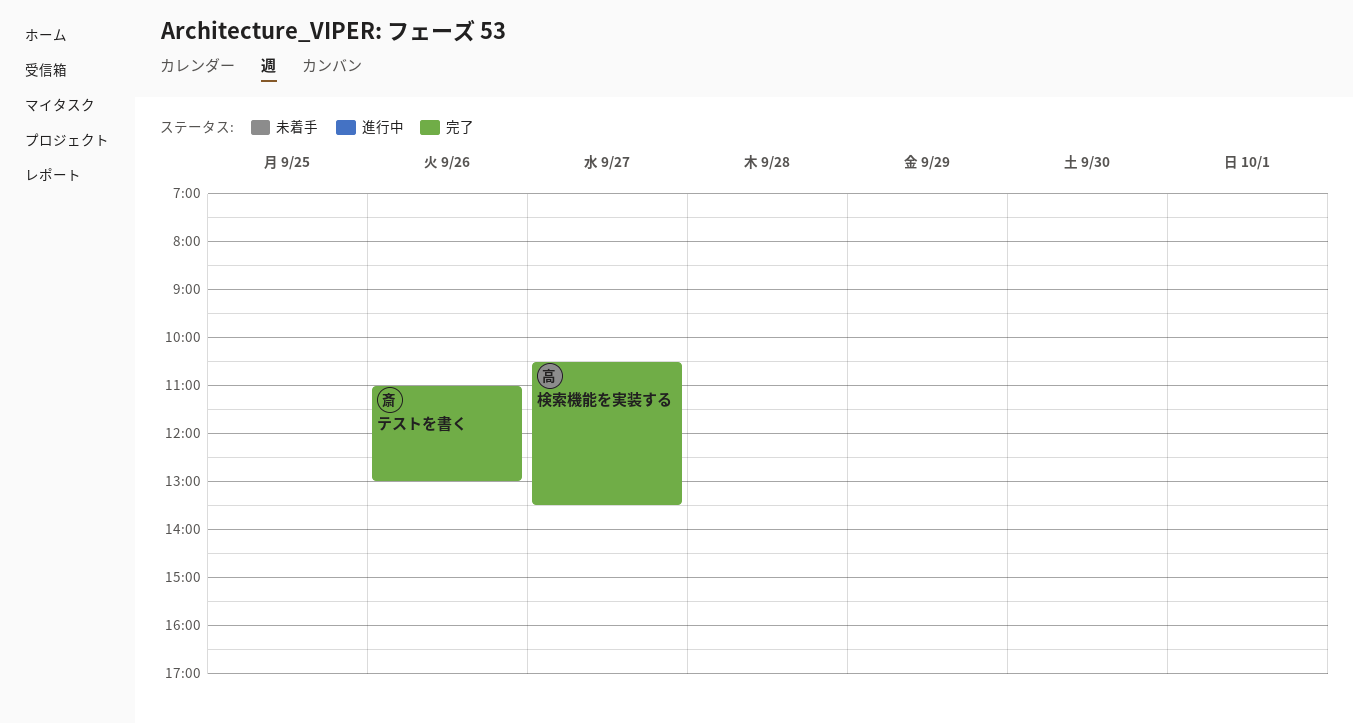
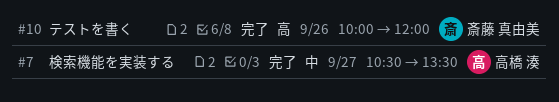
テストを書く, begins: 11:00 -> 10:00
テストを書く, ends: 13:00 -> 12:00

